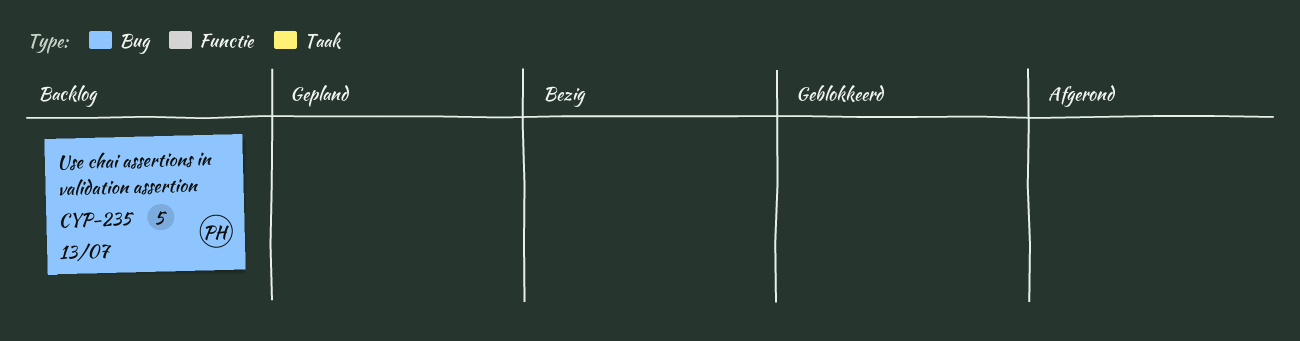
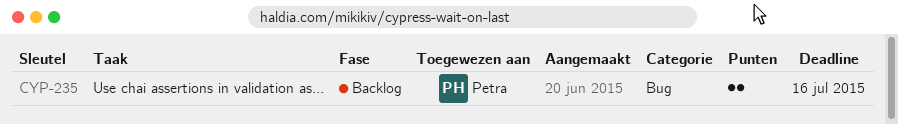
CYP-235, estimate: 5 -> 2
CYP-235, due: Jul 13 -> Jul 16

